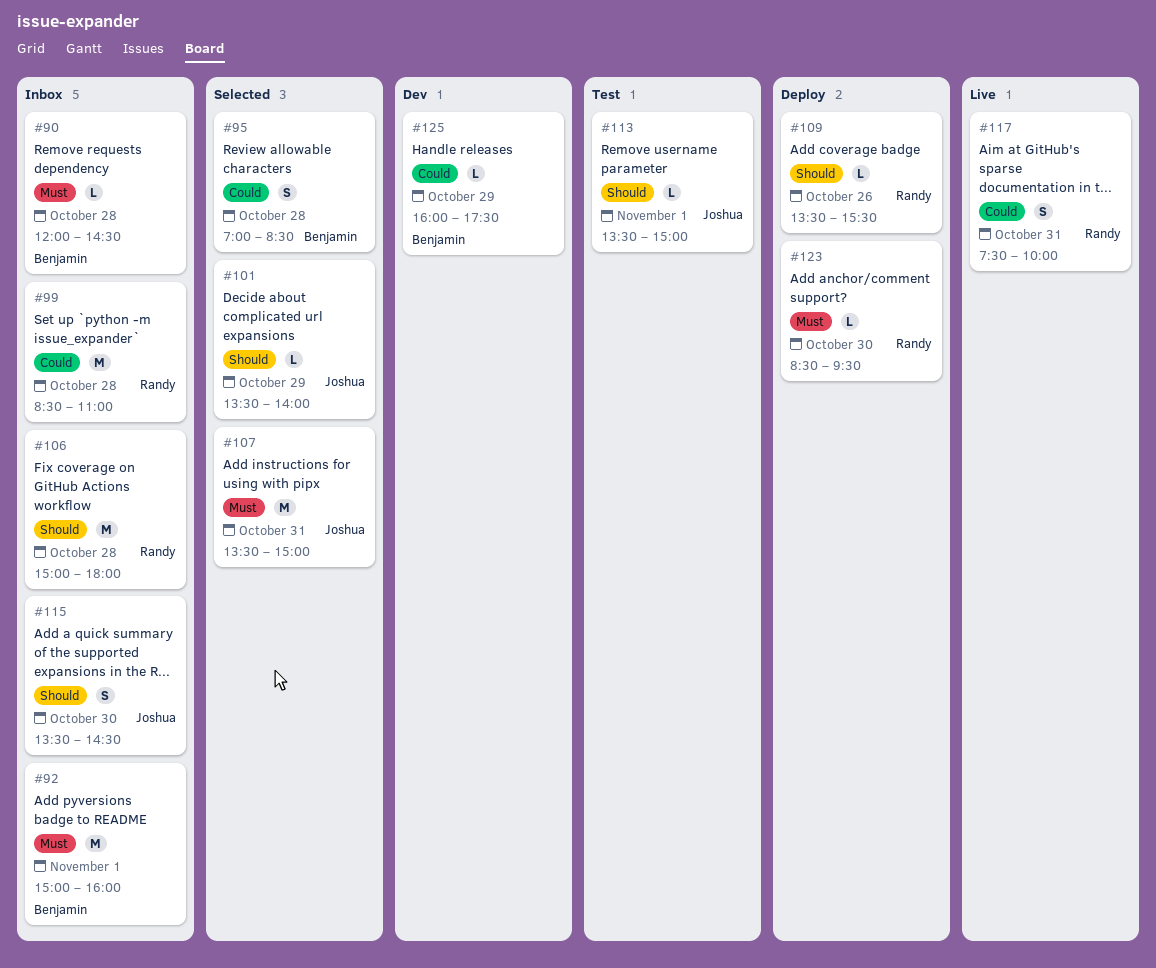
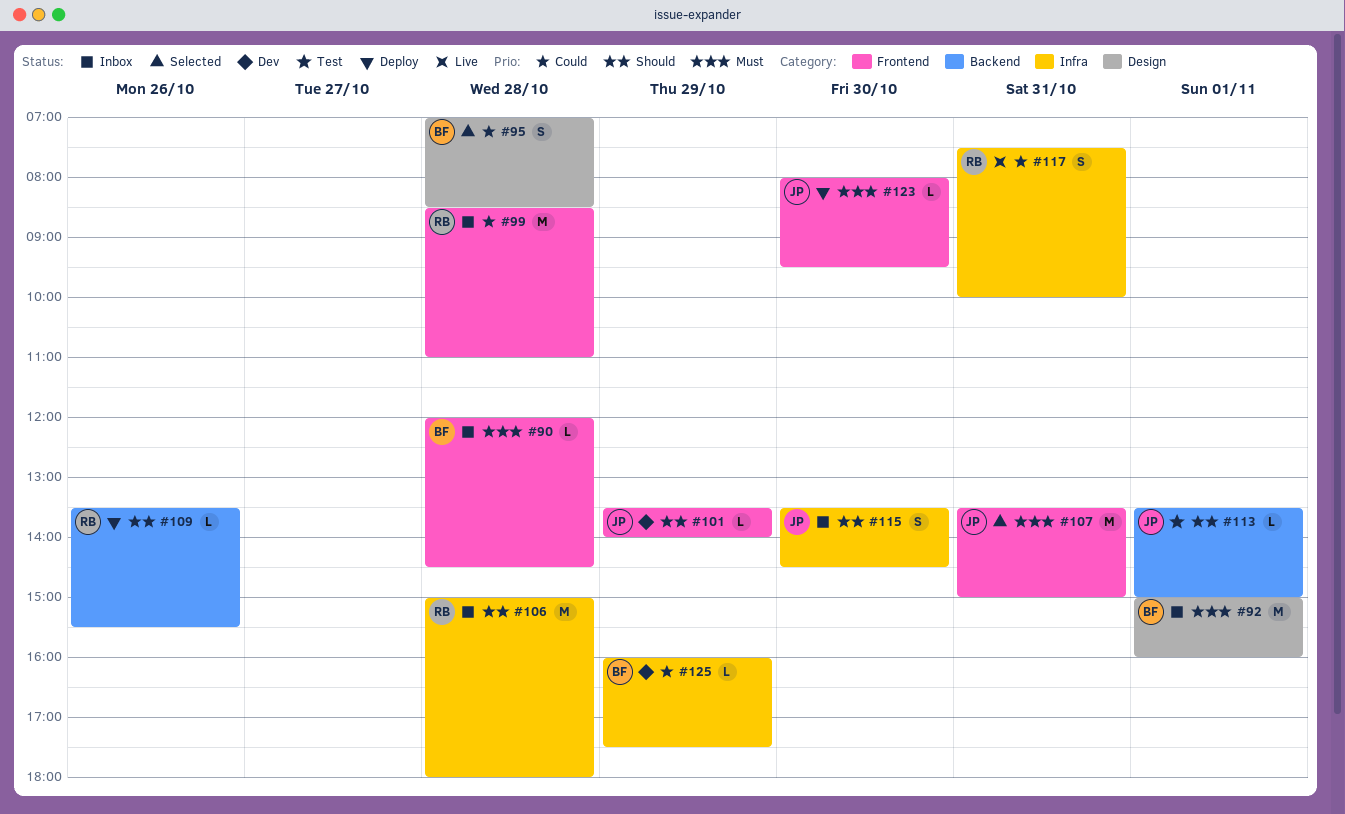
#101, status: Selected -> Dev
#123, owner: Randy -> Joshua
#123, begins: 08:30 -> 08:00

